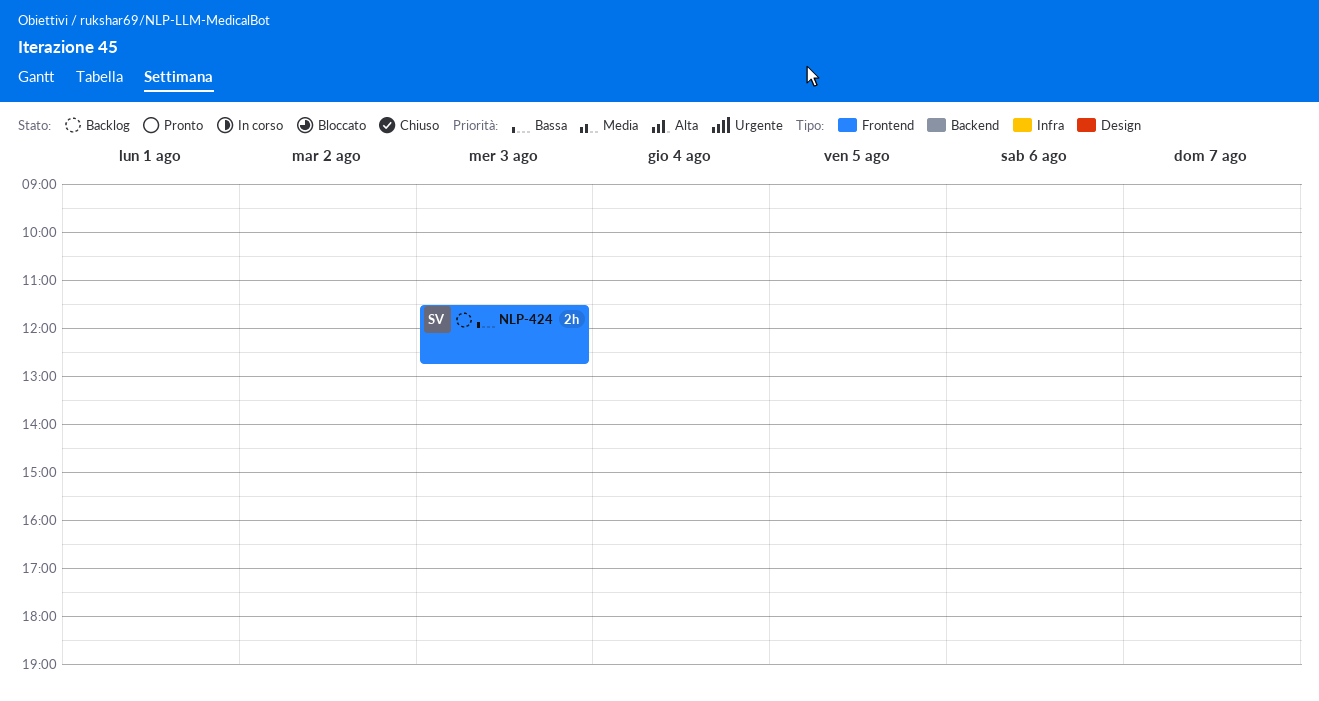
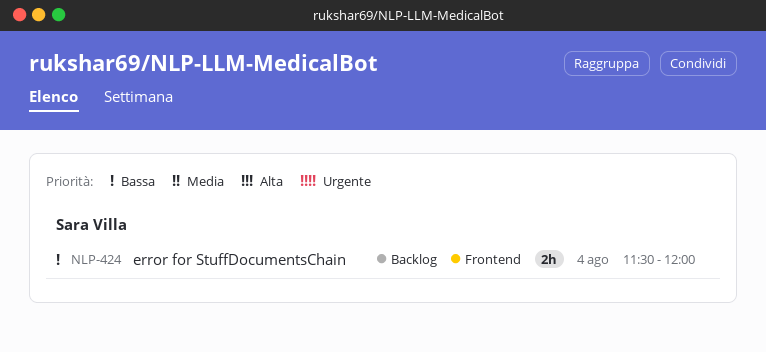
NLP-424, day: Aug 3 -> Aug 4
NLP-424, ends: 12:45 -> 12:00

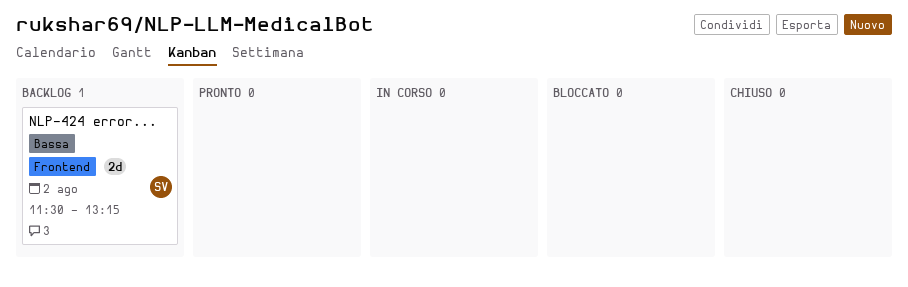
NLP-424, estimate: 2h -> 2d
NLP-424, day: Aug 4 -> Aug 2
NLP-424, ends: 12:00 -> 13:15

